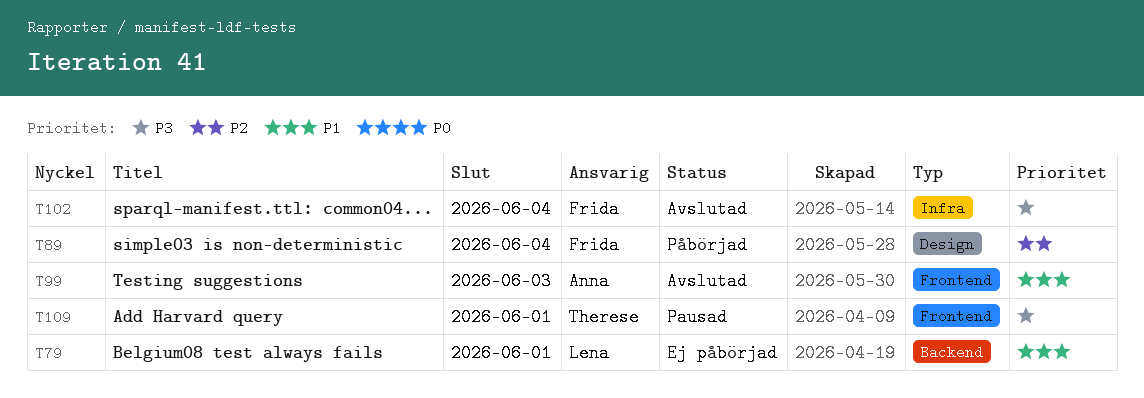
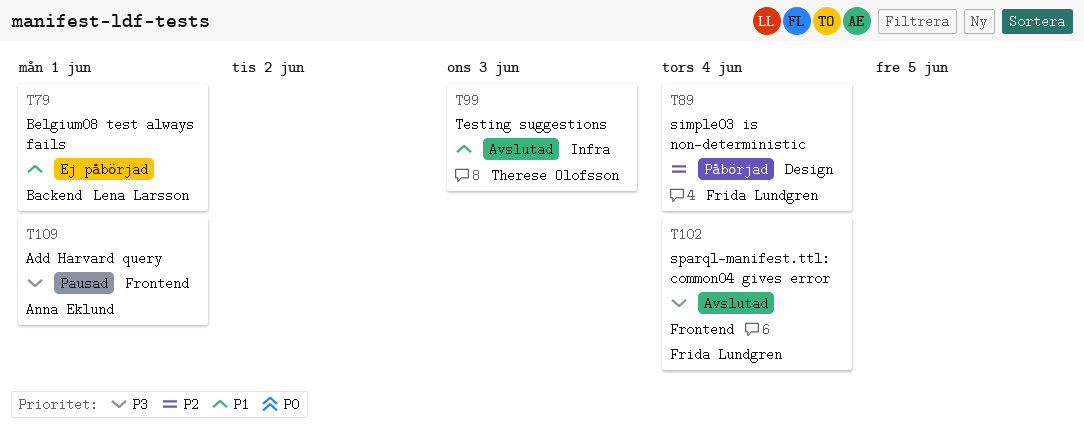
T99, owner: Anna Eklund -> Therese Olofsson
T99, label: Frontend -> Infra
T102, label: Infra -> Frontend
T109, owner: Therese Olofsson -> Anna Eklund

